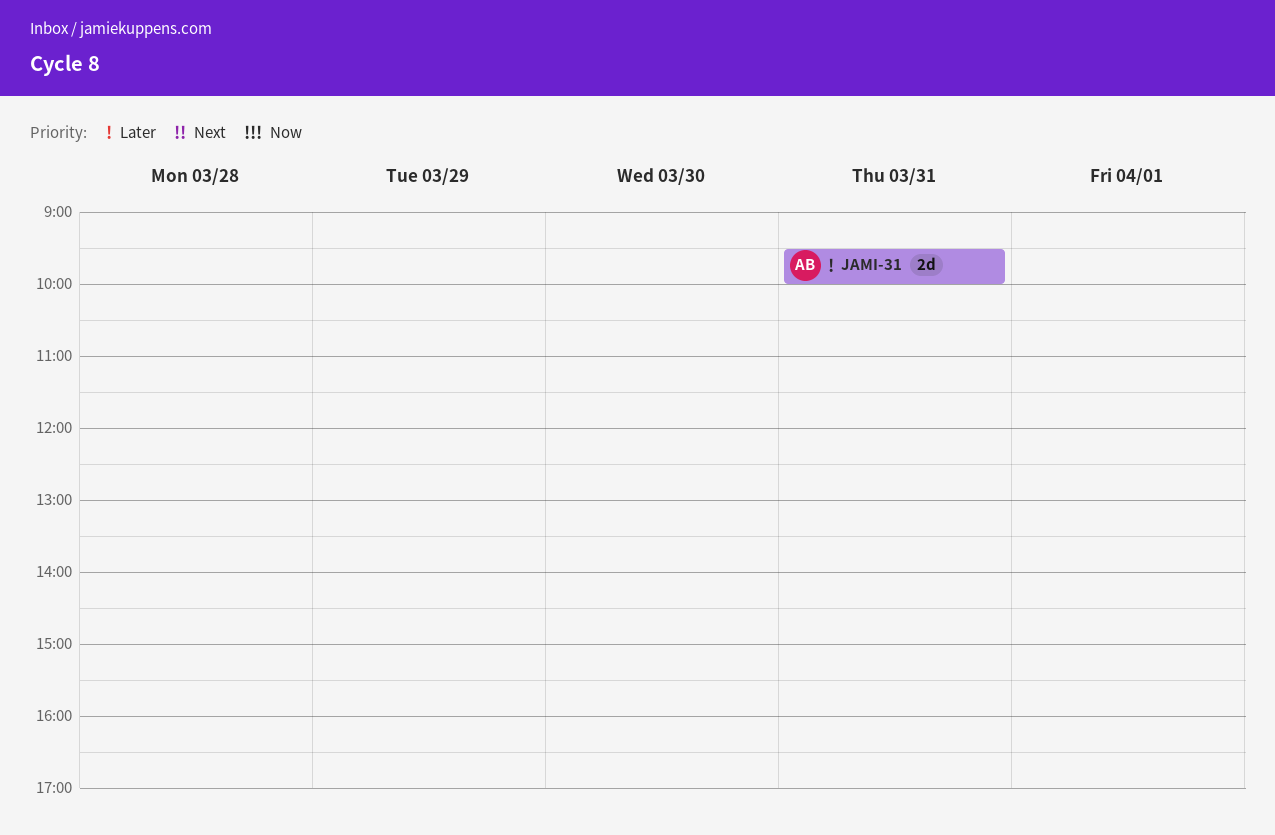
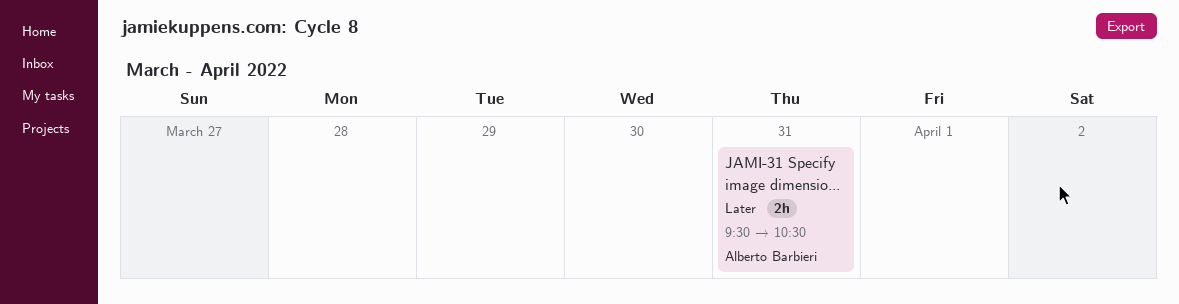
JAMI-31, estimate: 2d -> 2h
JAMI-31, ends: 10:00 -> 10:30

